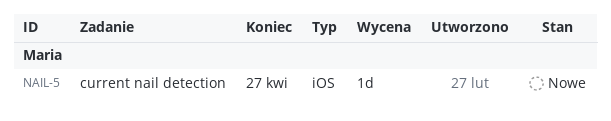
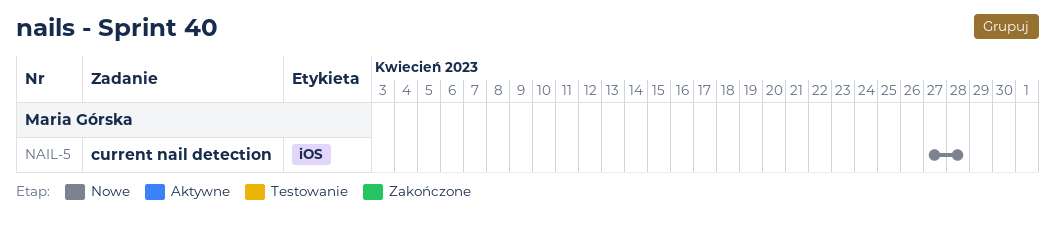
NAIL-5, due: Apr 27 -> Apr 28

